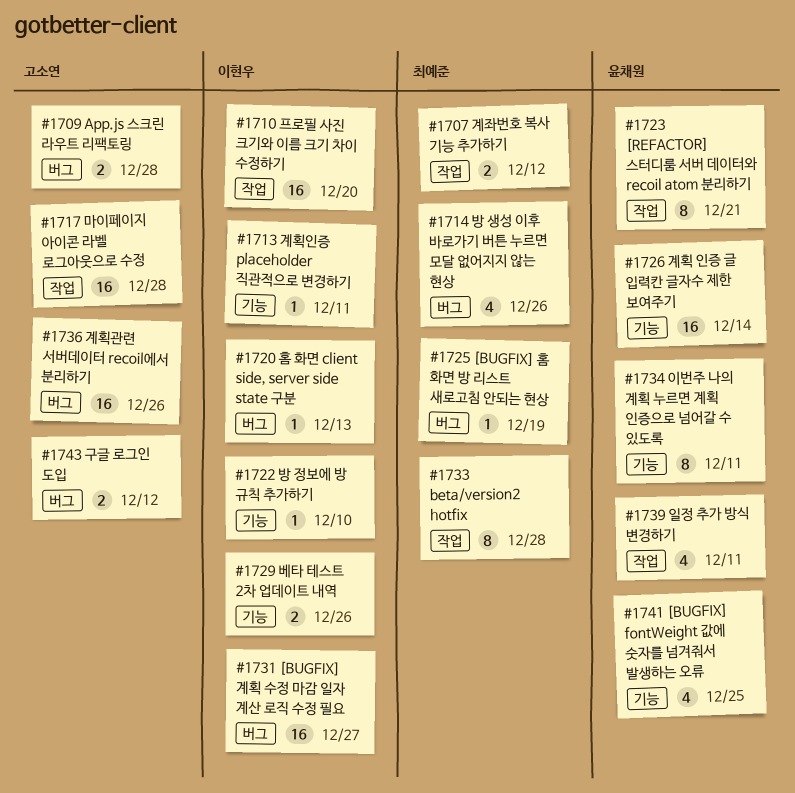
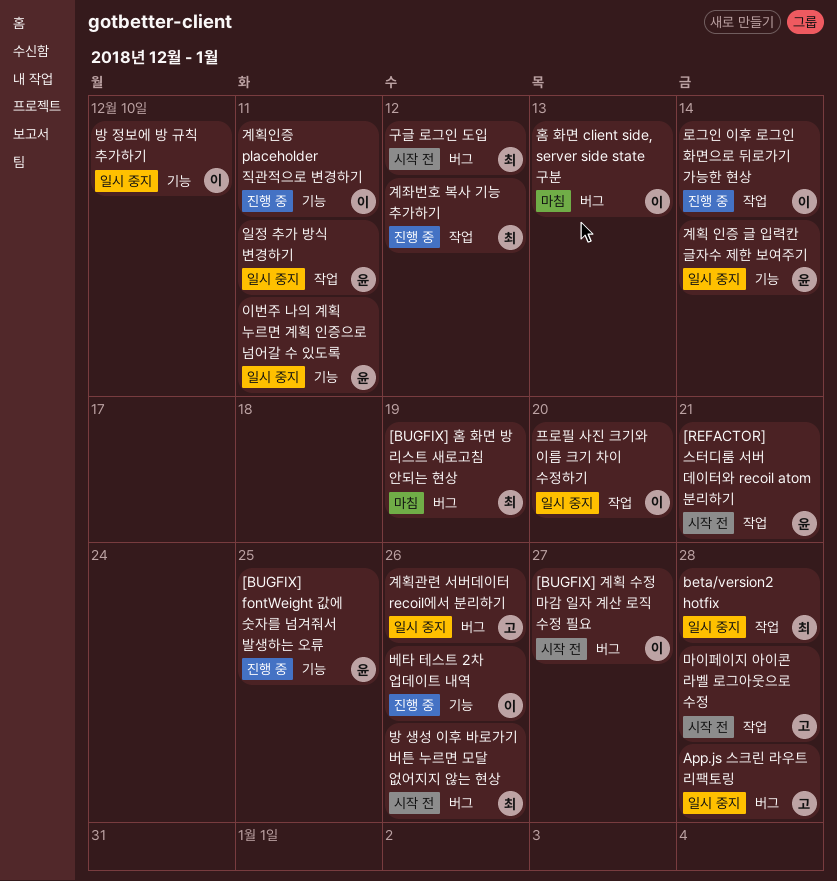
구글 로그인 도입, owner: 고소연 -> 최예준
로그인 이후 로그인 화면으로 뒤로가기 가능한 현상: none -> present

